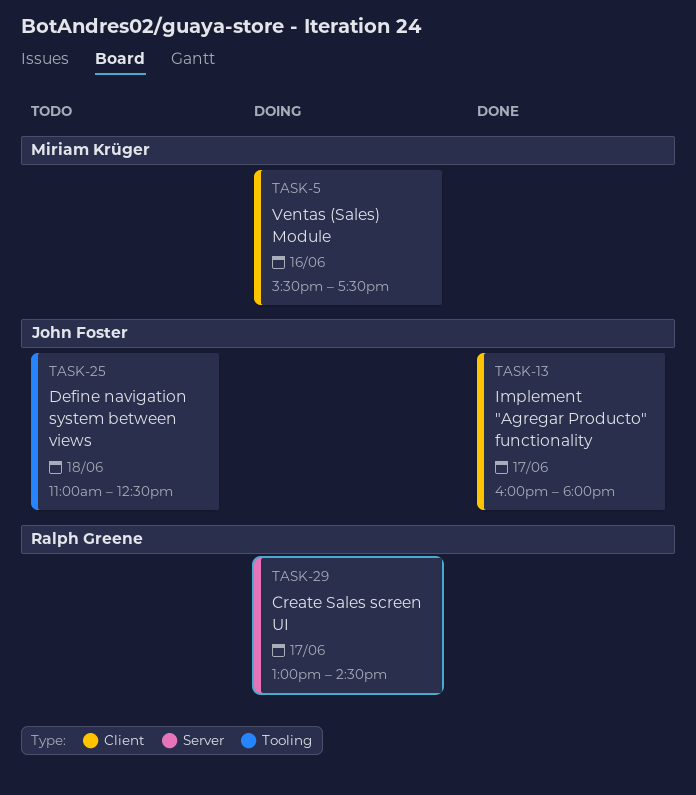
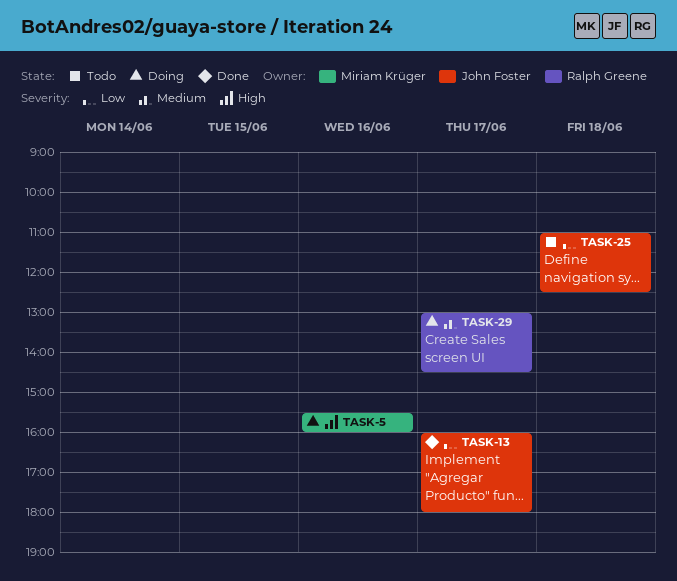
TASK-5, ends: 17:30 -> 16:00

